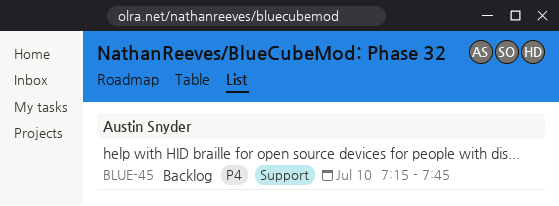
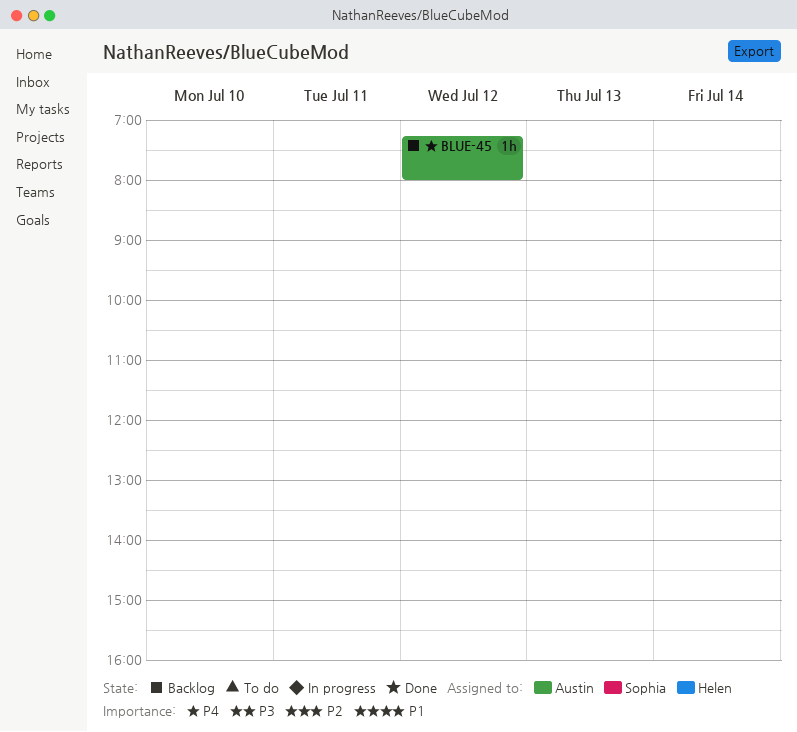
BLUE-45, day: Jul 10 -> Jul 12
BLUE-45, ends: 07:45 -> 08:00

